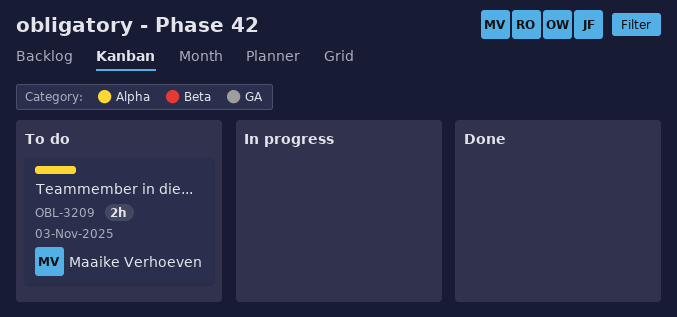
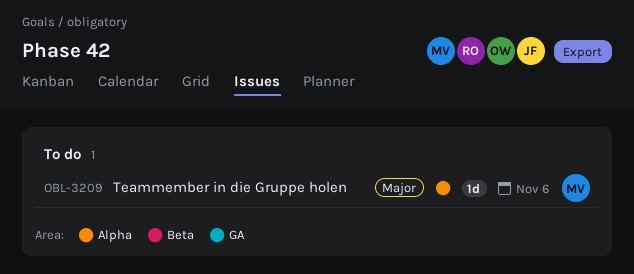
OBL-3209, estimate: 2h -> 1d
OBL-3209, due: Nov 3 -> Nov 6

